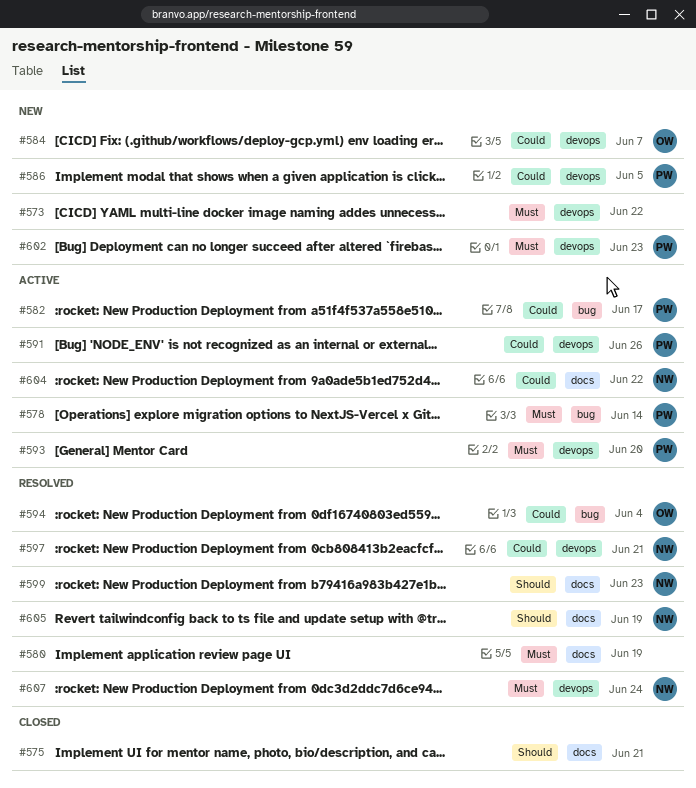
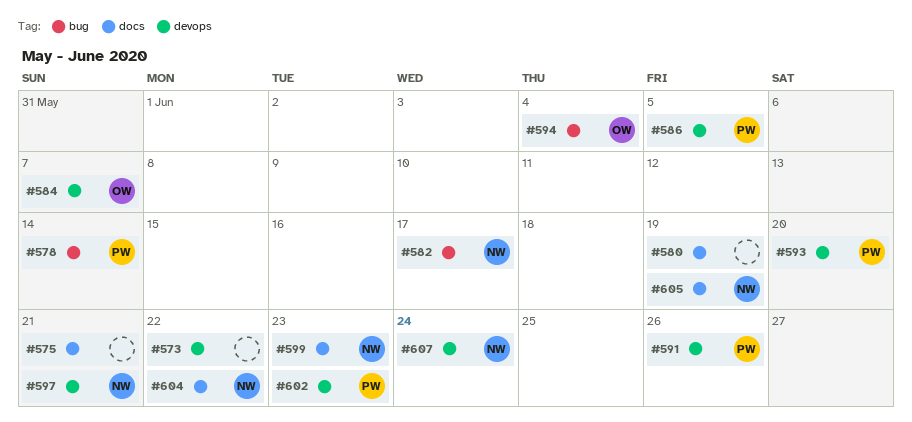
#582, owner: PW -> NW

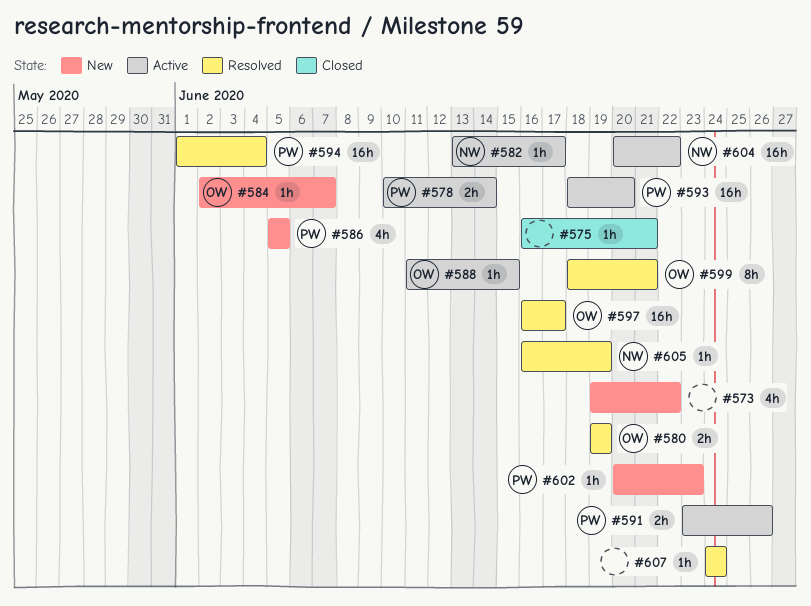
#580, owner: none -> OW
#588: none -> present
#594, owner: OW -> PW
#597, owner: NW -> OW
#597, due: Jun 21 -> Jun 17
#599, owner: NW -> OW
#599, due: Jun 23 -> Jun 21
#607, owner: NW -> none

